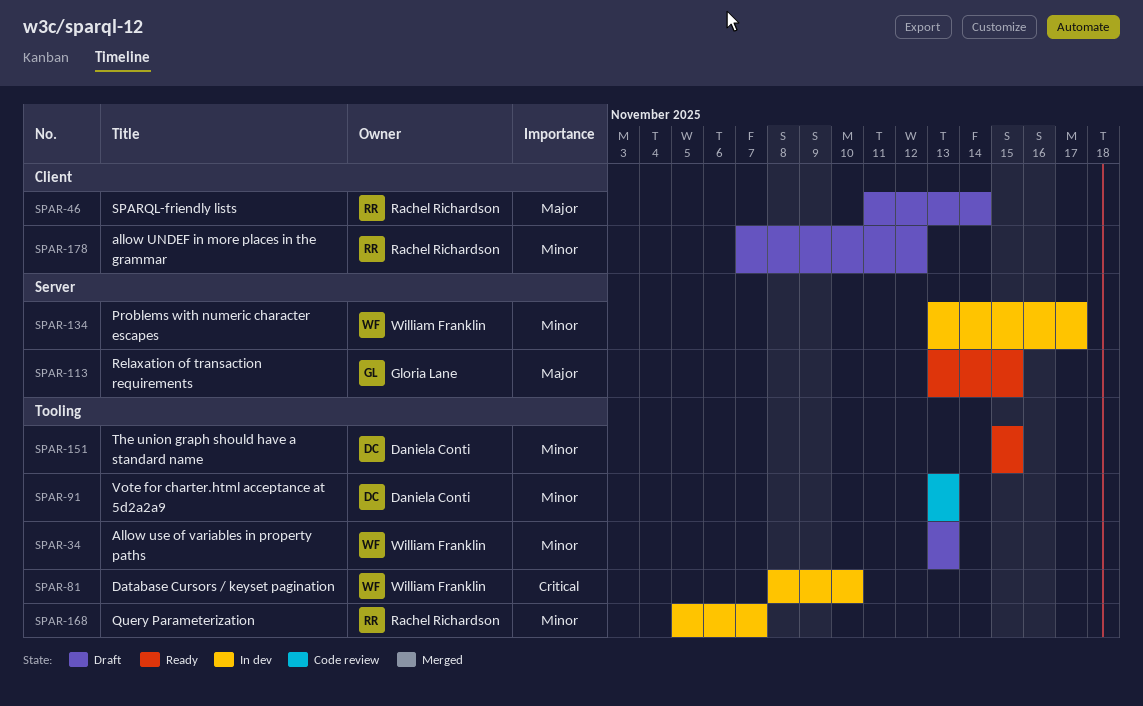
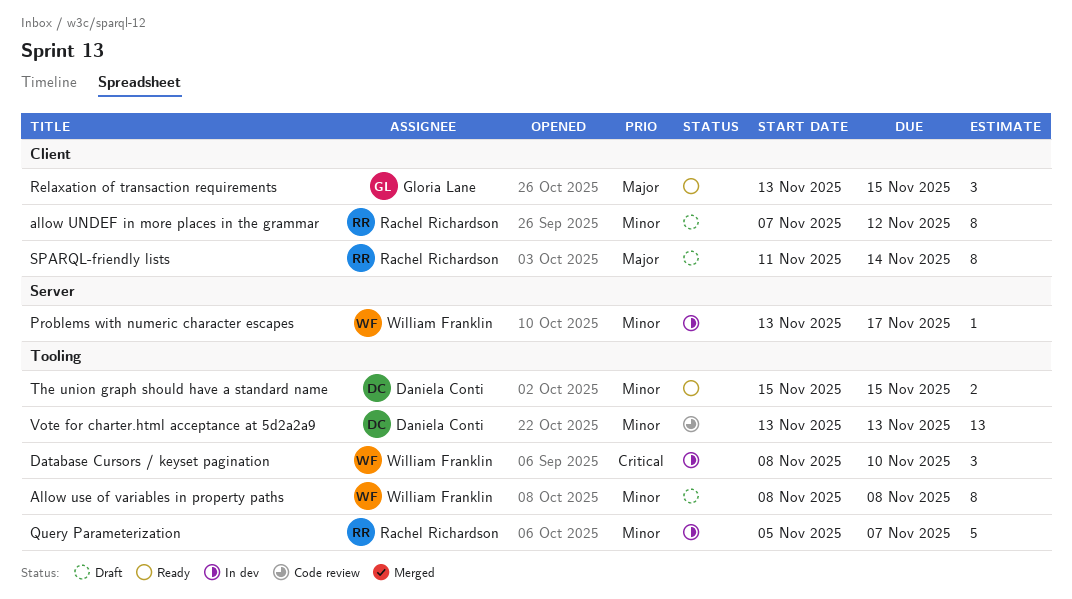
Allow use of variables in property paths, start: Nov 13 -> Nov 8
Allow use of variables in property paths, due: Nov 13 -> Nov 8
Relaxation of transaction requirements, label: Server -> Client

